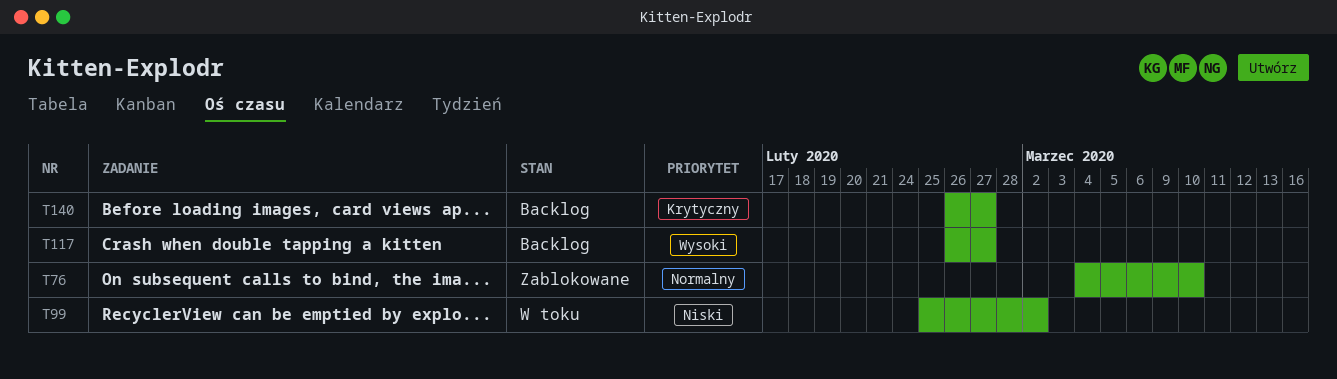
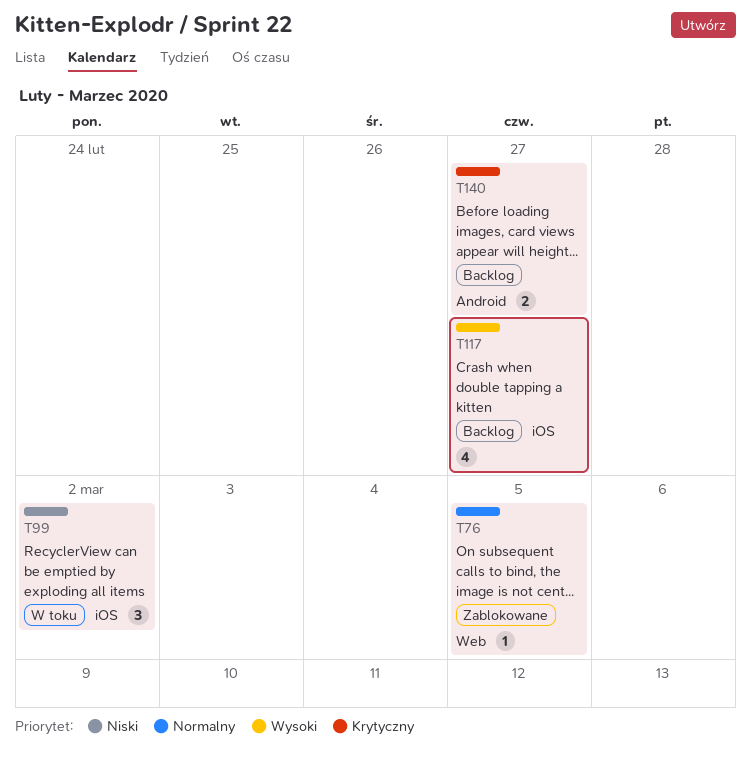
T76, due: Mar 10 -> Mar 5

